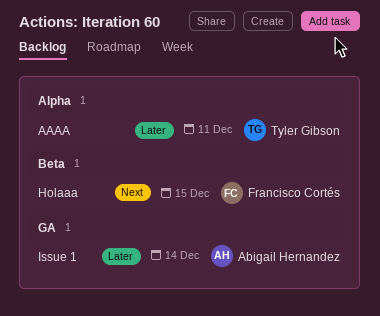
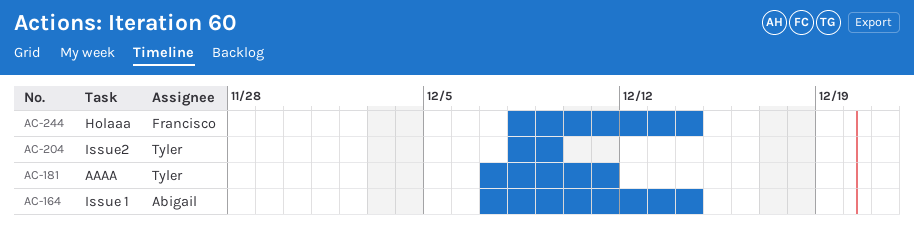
Holaaa, due: Dec 15 -> Dec 14
Issue2: none -> present

